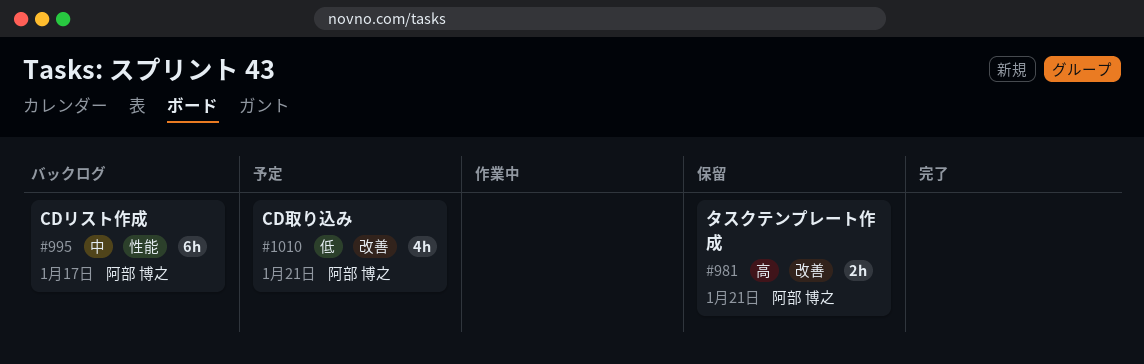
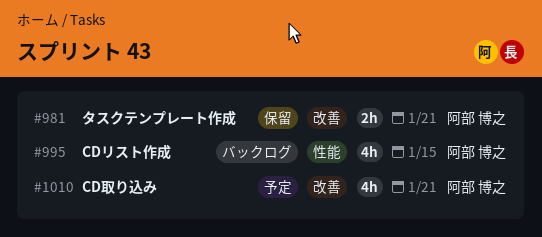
#995, estimate: 6h -> 4h
#995, due: Jan 17 -> Jan 15

